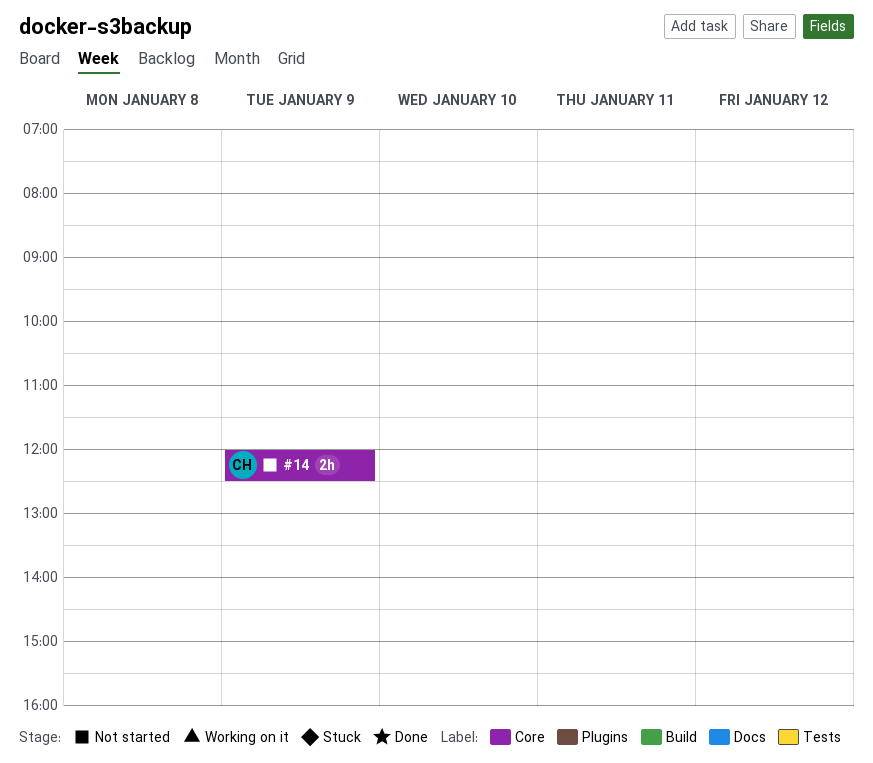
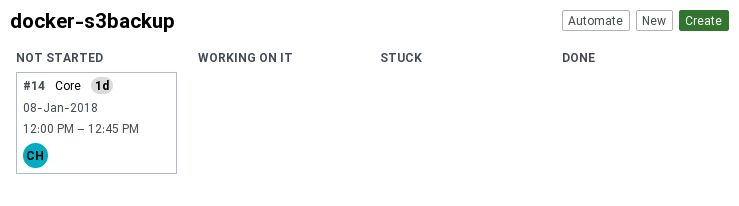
#14, estimate: 2h -> 1d
#14, day: Jan 9 -> Jan 8
#14, ends: 12:30 -> 12:45

